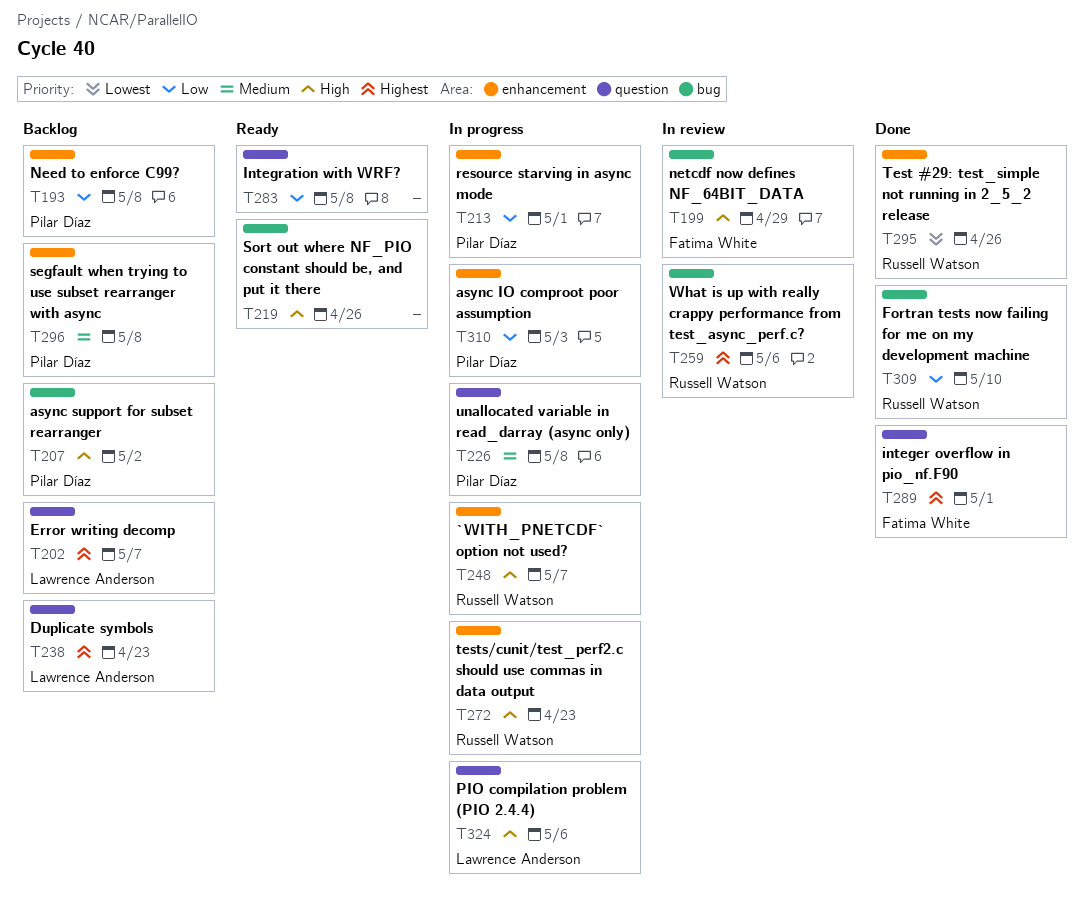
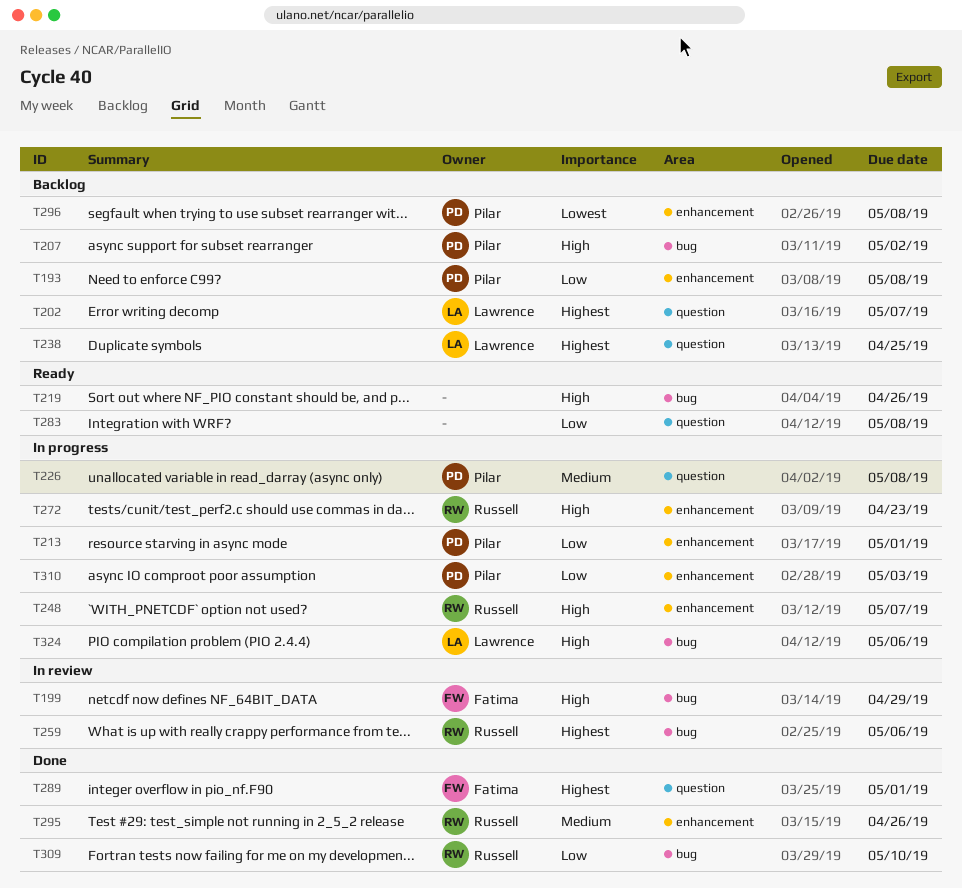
T238, due: Apr 23 -> Apr 25
T295, priority: Lowest -> Medium
T296, priority: Medium -> Lowest
T324, label: question -> bug

